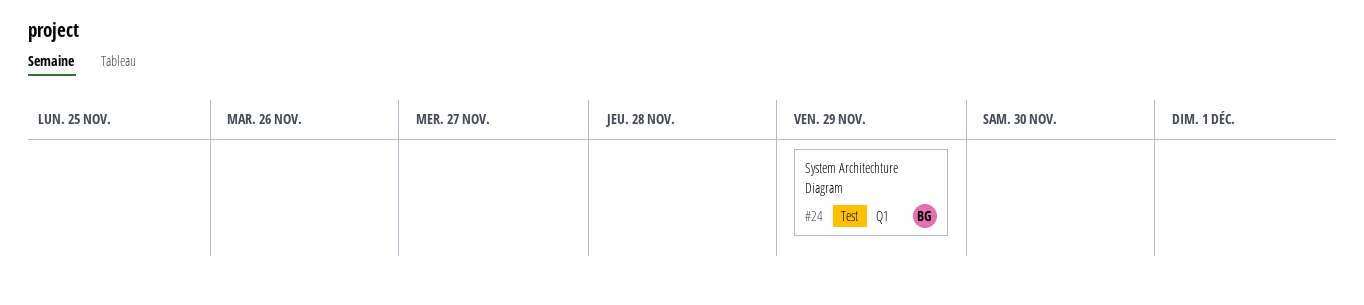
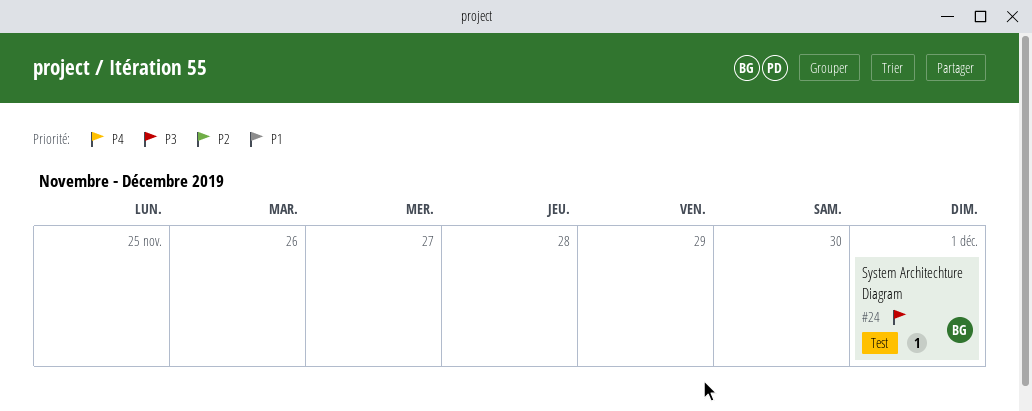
#24, due: Nov 29 -> Dec 1

